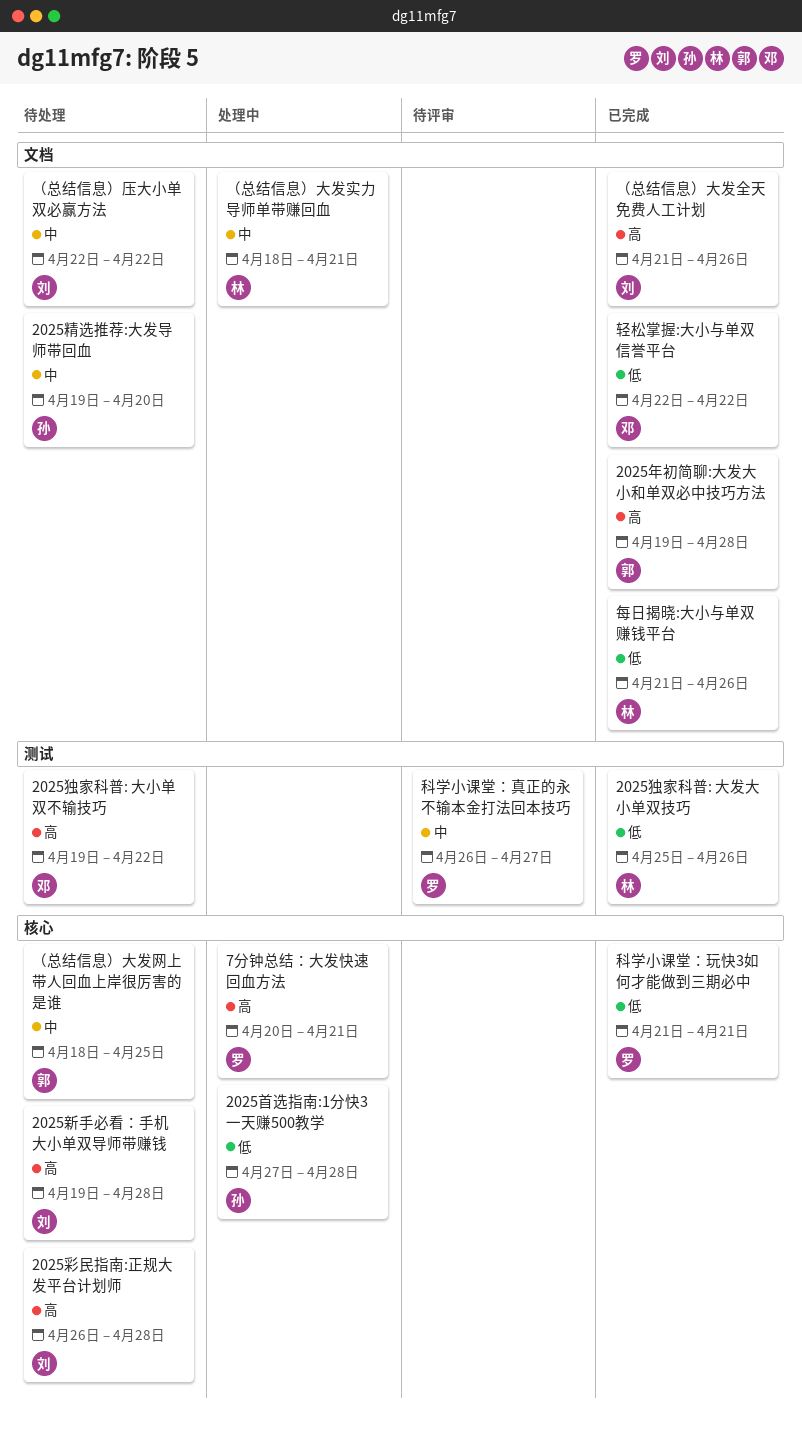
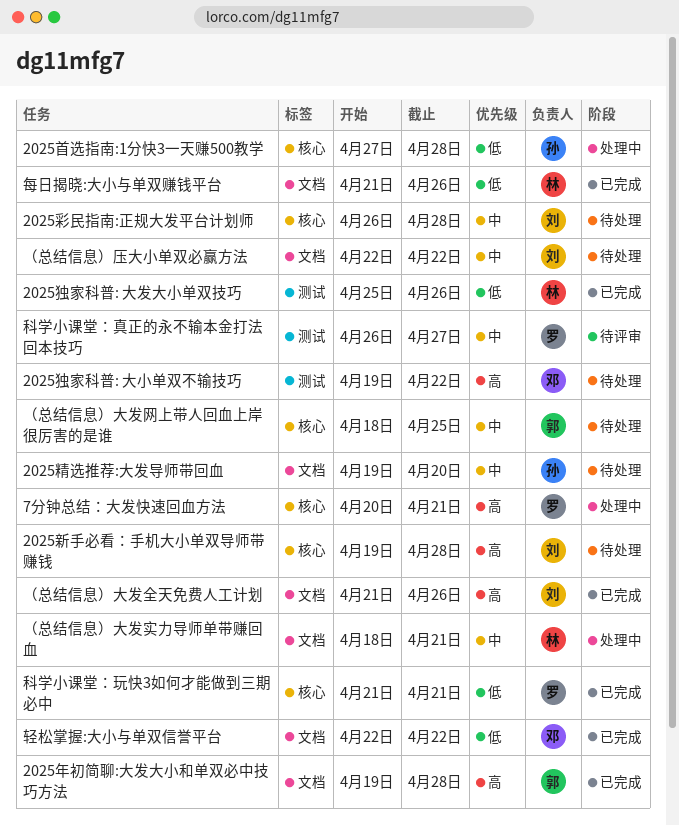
2025彩民指南:正规大发平台计划师, priority: 高 -> 中

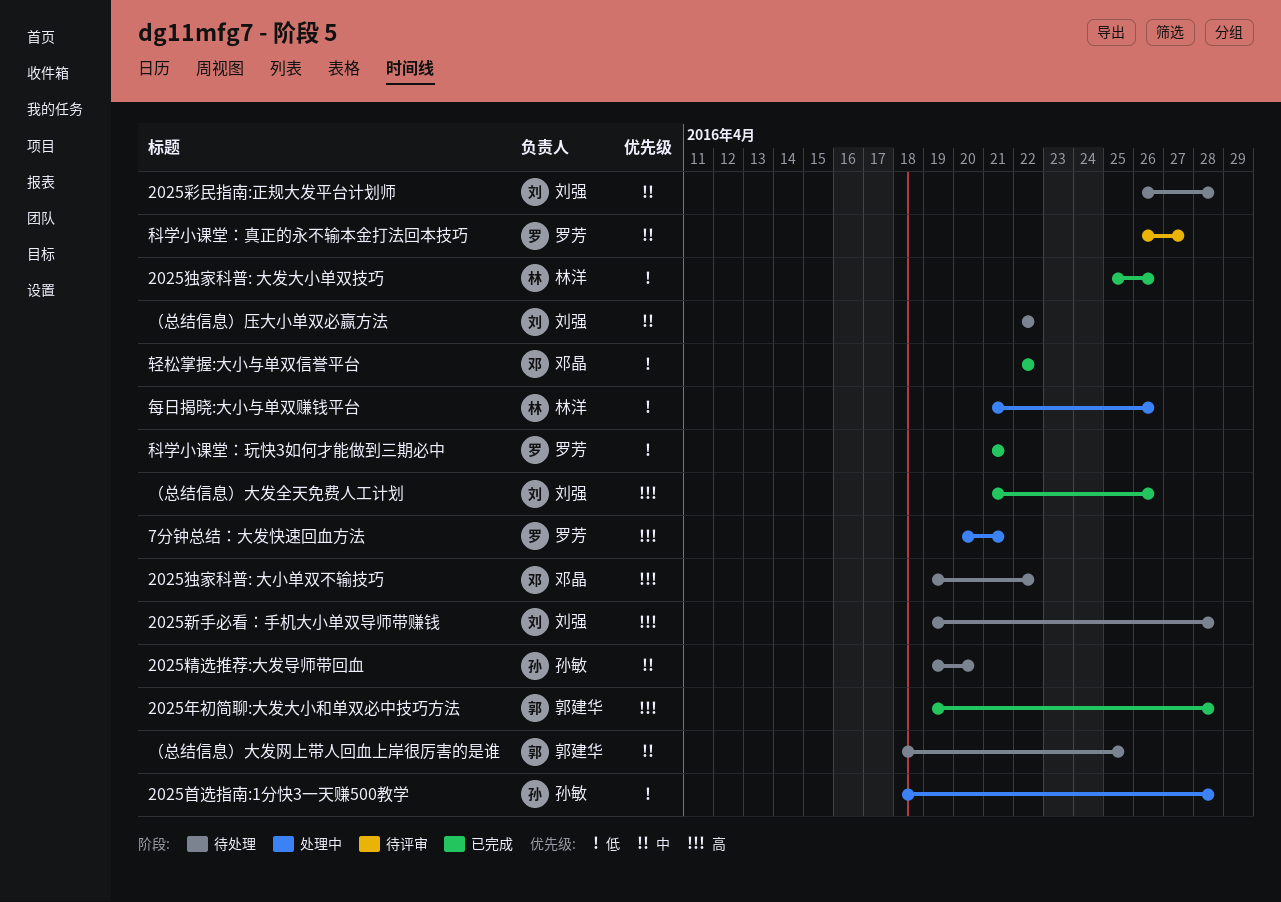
2025首选指南:1分快3一天赚500教学, start: Apr 27 -> Apr 18
每日揭晓:大小与单双赚钱平台, status: 已完成 -> 处理中
（总结信息）大发实力导师单带赚回血: present -> none

